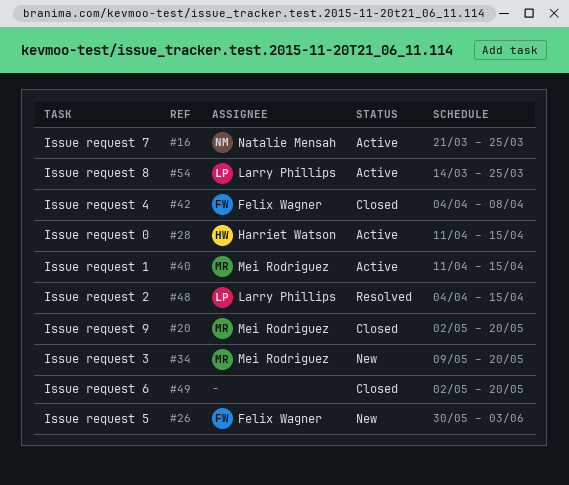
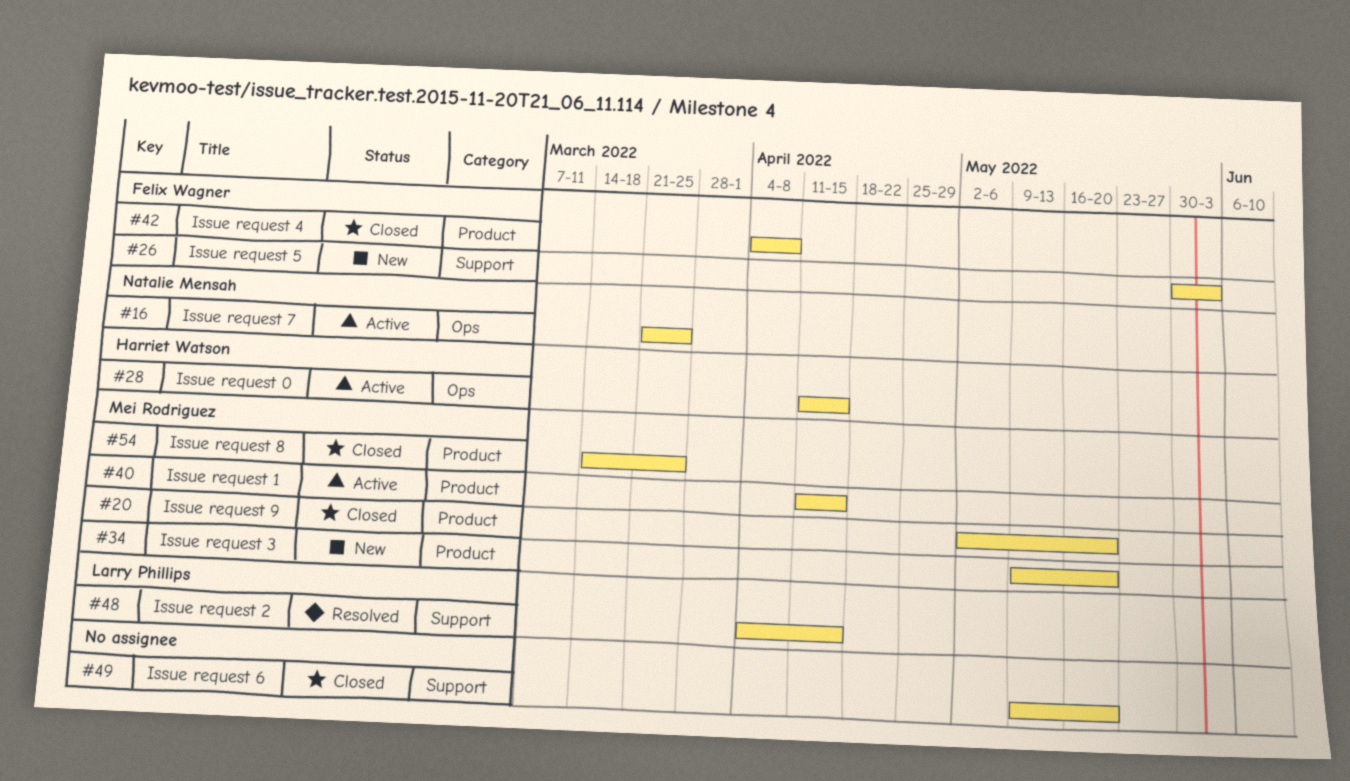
#49, start: May 2 -> May 9
#54, status: Active -> Closed
#54, owner: Larry Phillips -> Mei Rodriguez

